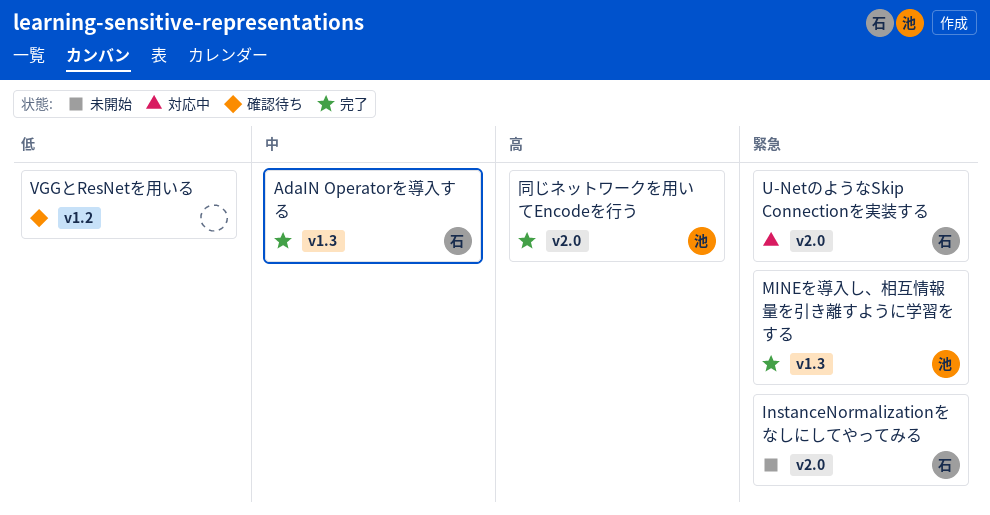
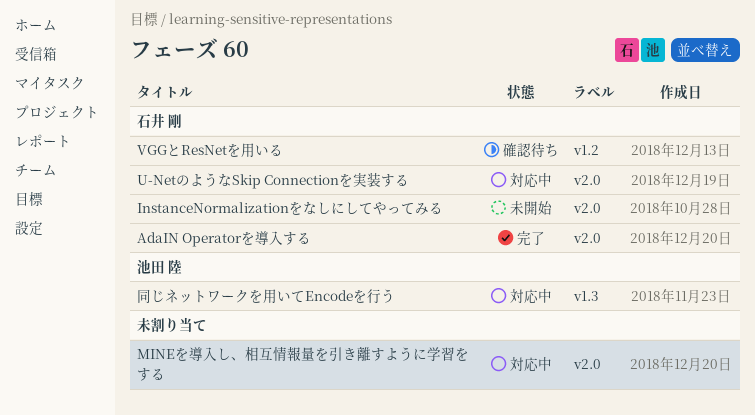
AdaIN Operatorを導入する, label: v1.3 -> v2.0
MINEを導入し、相互情報量を引き離すように学習をする, status: 完了 -> 対応中
MINEを導入し、相互情報量を引き離すように学習をする, owner: 池田 陸 -> none
MINEを導入し、相互情報量を引き離すように学習をする, label: v1.3 -> v2.0
VGGとResNetを用いる, owner: none -> 石井 剛
同じネットワークを用いてEncodeを行う, status: 完了 -> 対応中
同じネットワークを用いてEncodeを行う, label: v2.0 -> v1.3

